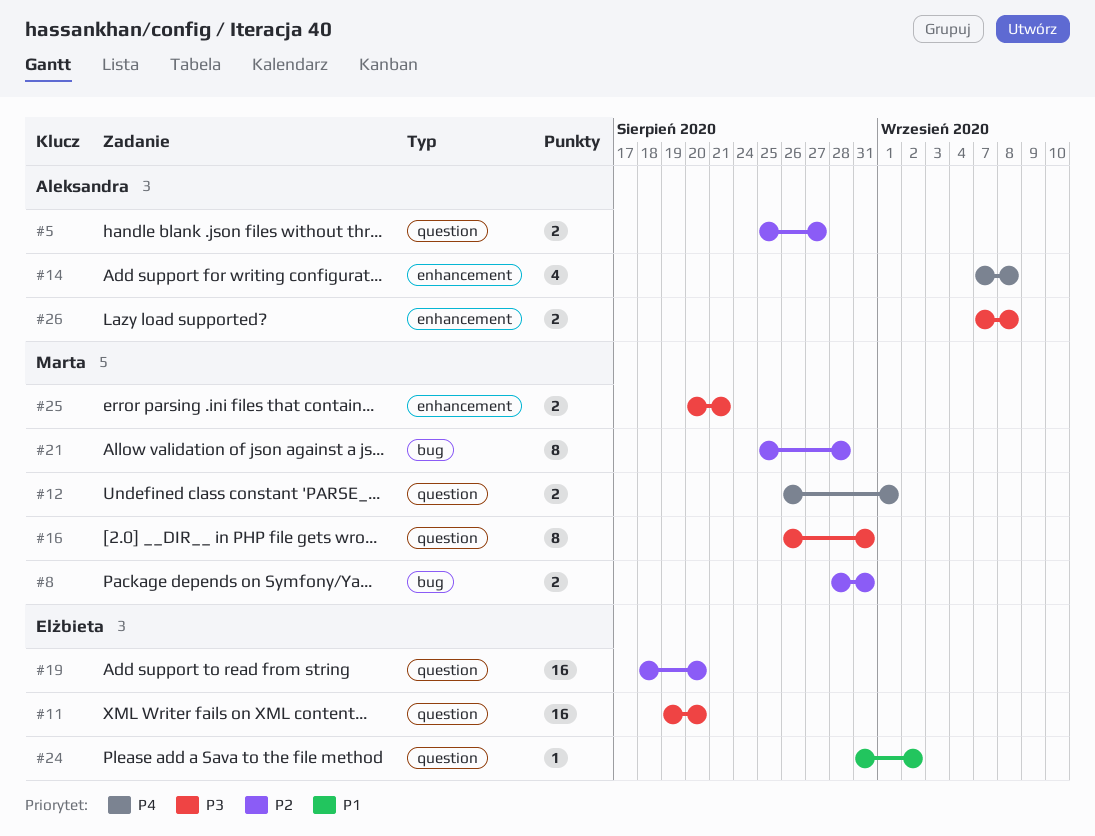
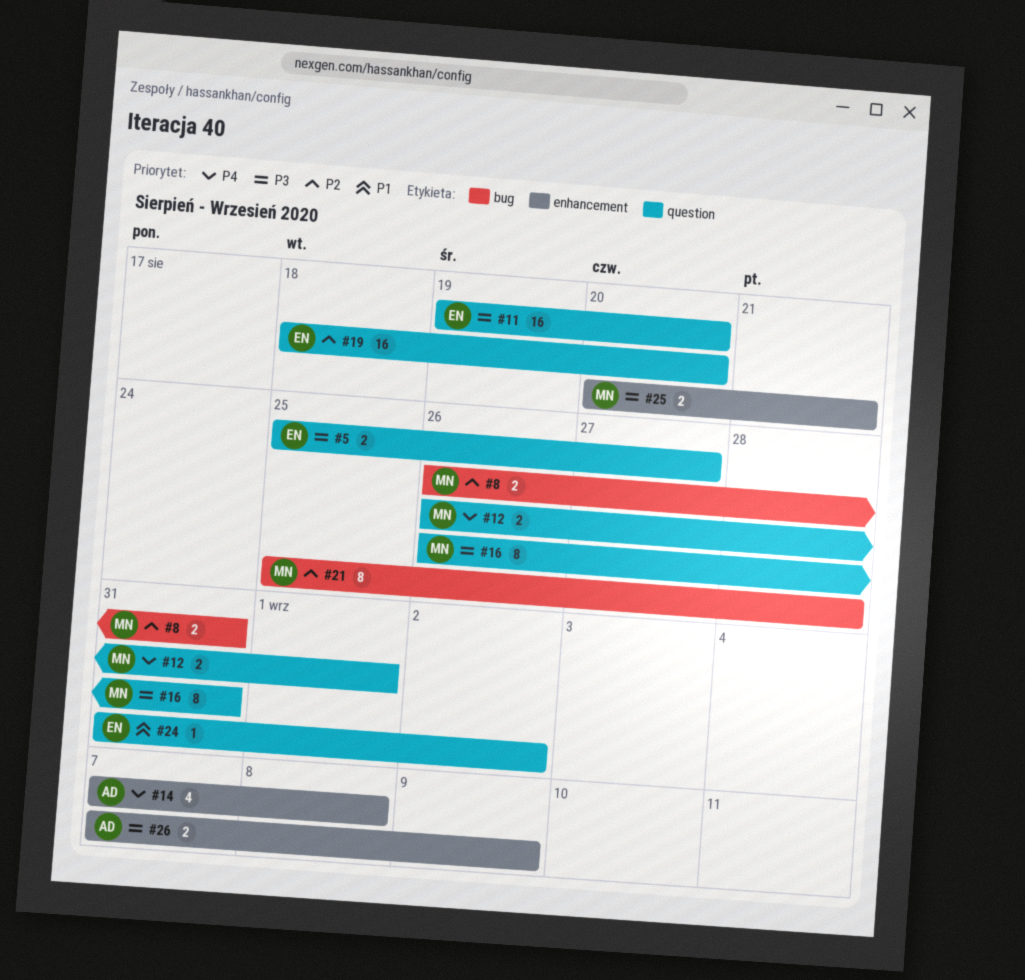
#5, owner: Aleksandra -> Elżbieta
#5, priority: P2 -> P3
#8, start: Aug 28 -> Aug 26
#26, due: Sep 8 -> Sep 9

